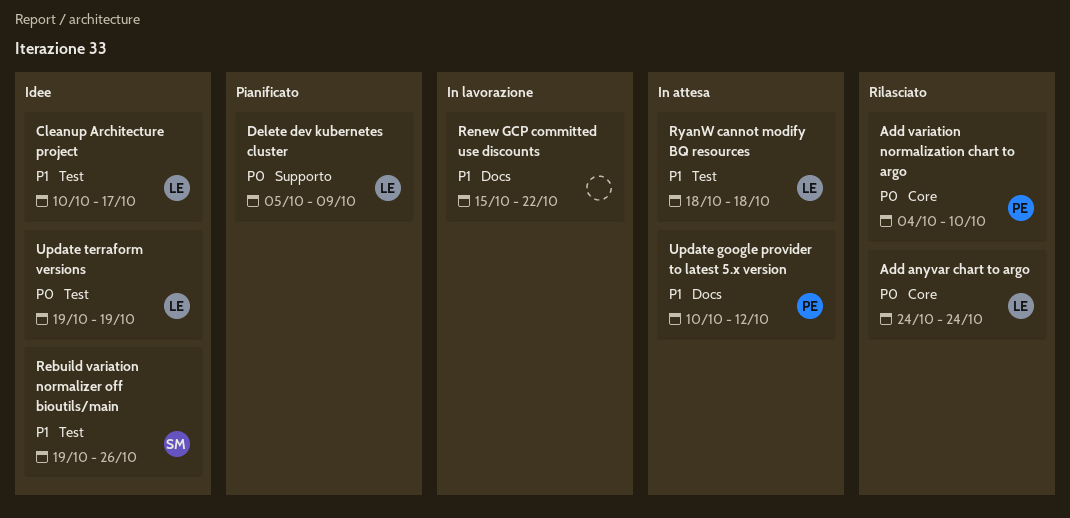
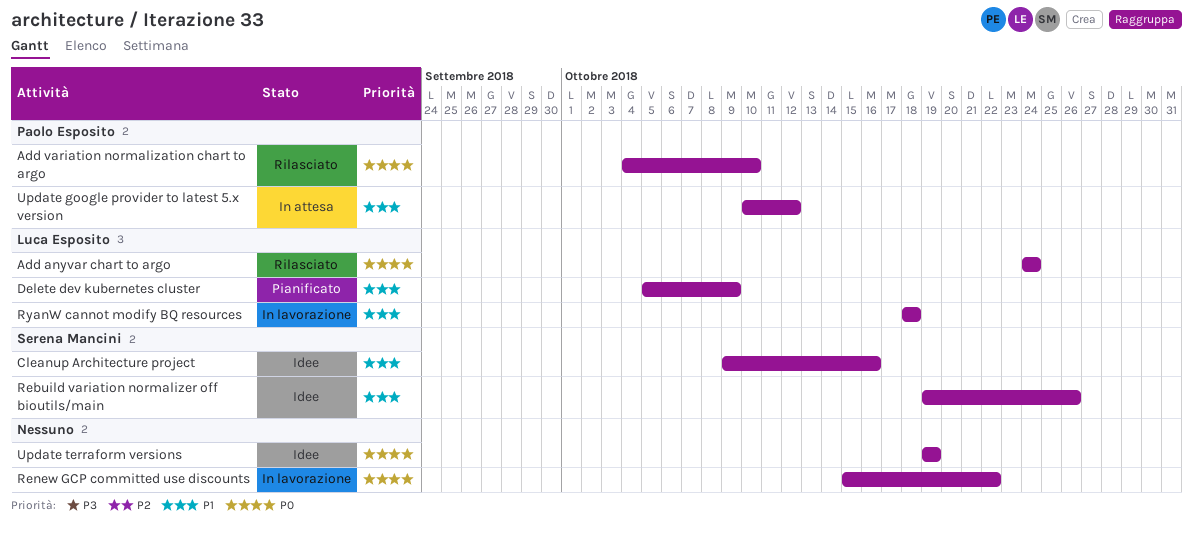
Cleanup Architecture project, owner: Luca Esposito -> Serena Mancini
Cleanup Architecture project, start: Oct 10 -> Oct 9
Cleanup Architecture project, due: Oct 17 -> Oct 16
Delete dev kubernetes cluster, priority: P0 -> P1
Renew GCP committed use discounts, priority: P1 -> P0
RyanW cannot modify BQ resources, status: In attesa -> In lavorazione
Update terraform versions, owner: Luca Esposito -> none

